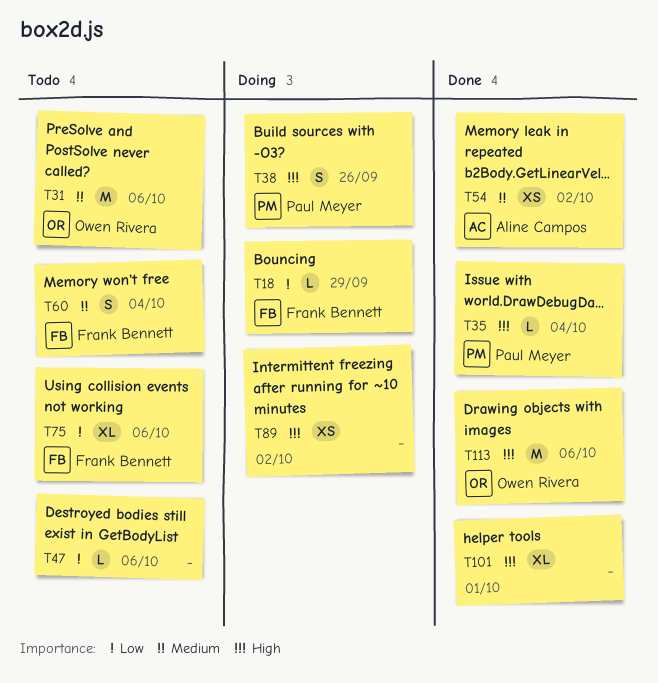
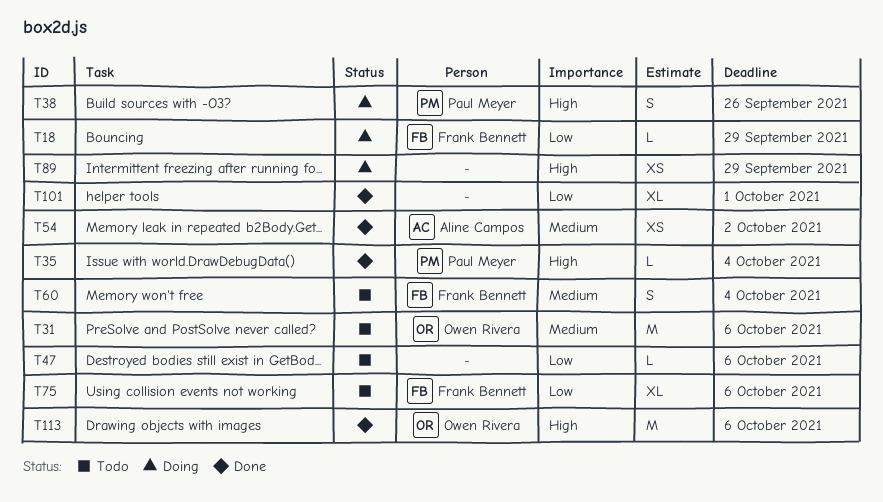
T89, due: Oct 2 -> Sep 29
T101, priority: High -> Low

